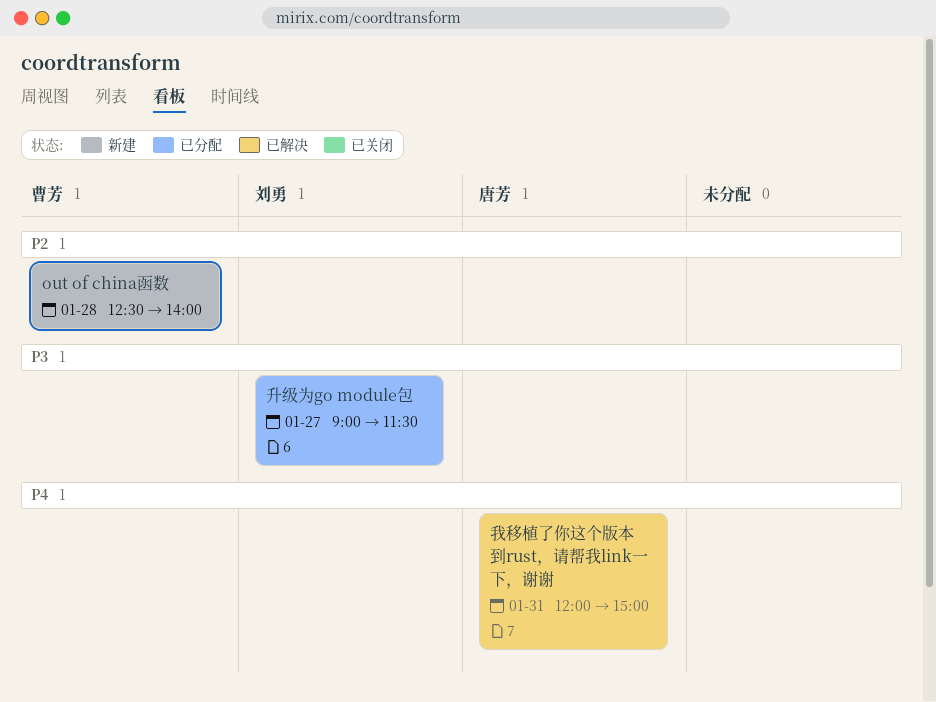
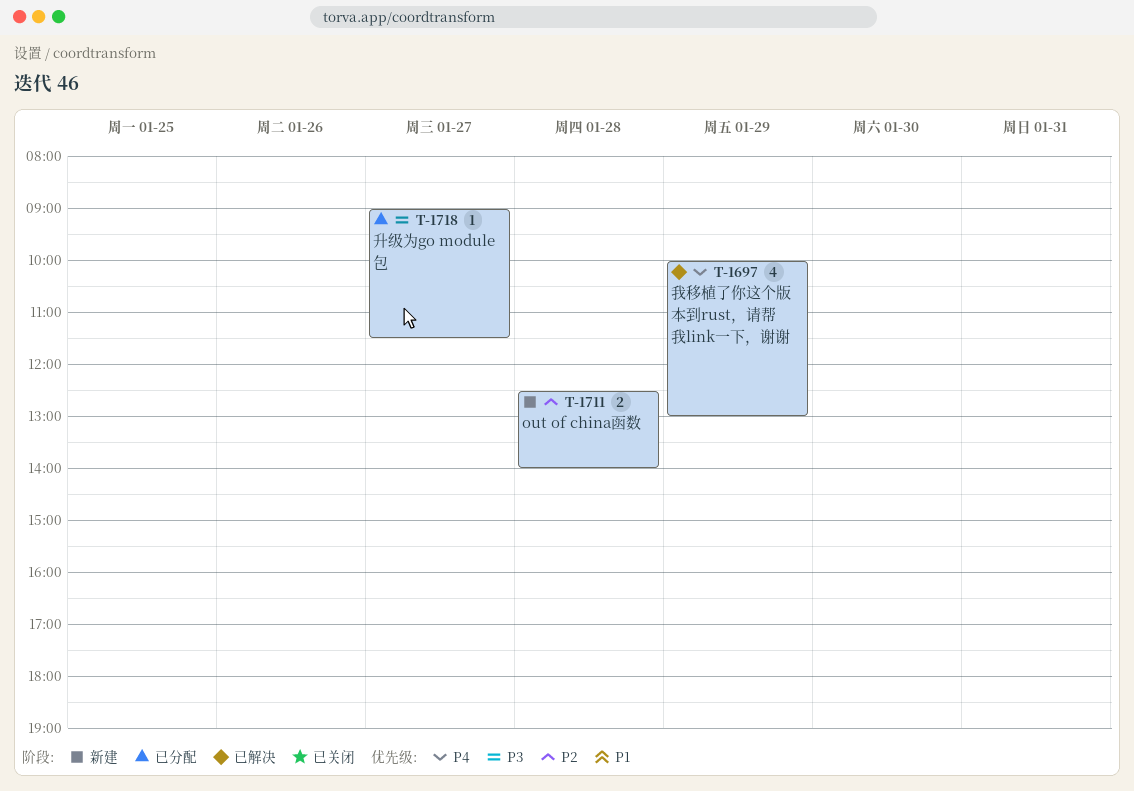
我移植了你这个版本到rust，请帮我link一下，谢谢, day: Jan 31 -> Jan 29
我移植了你这个版本到rust，请帮我link一下，谢谢, begins: 12:00 -> 10:00
我移植了你这个版本到rust，请帮我link一下，谢谢, ends: 15:00 -> 13:00

